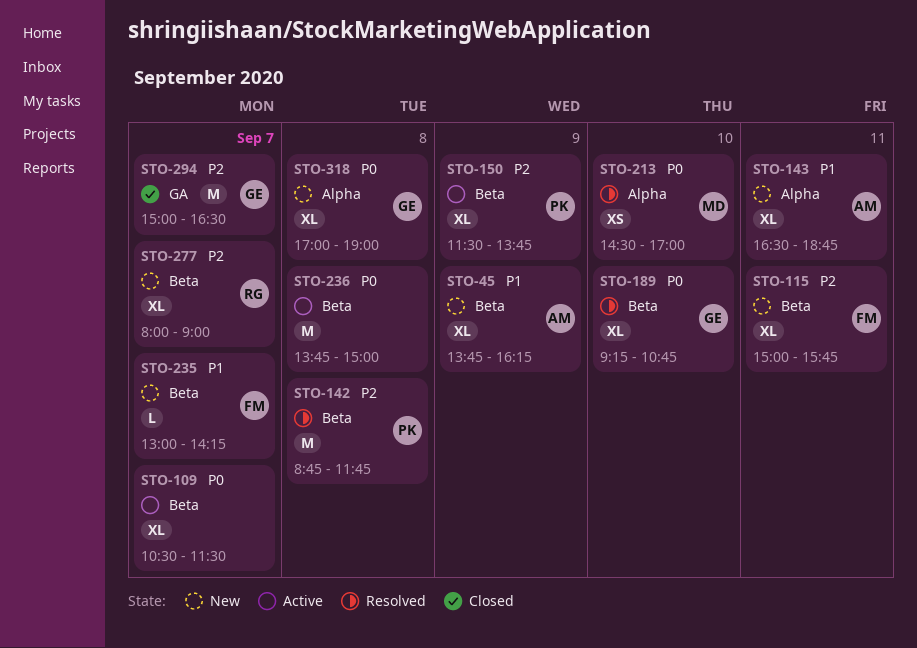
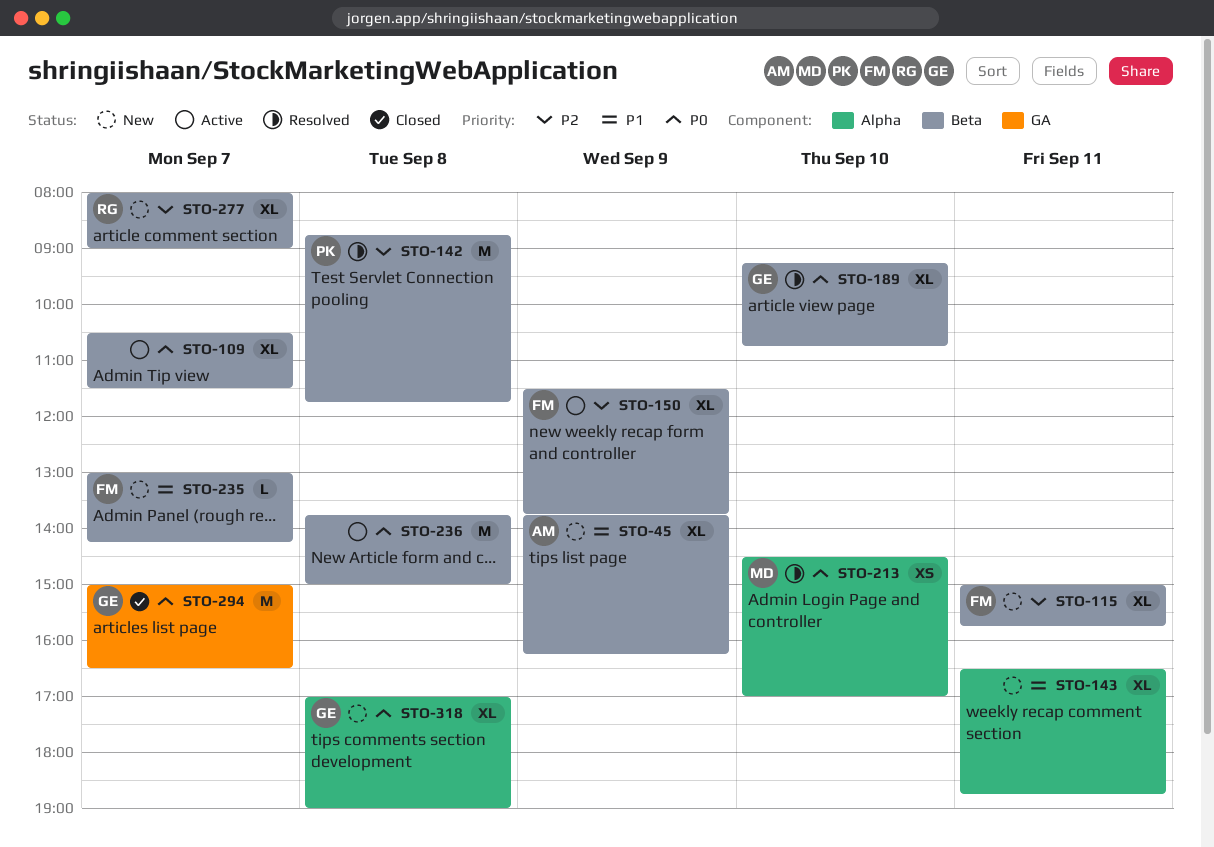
STO-143, owner: AM -> none
STO-150, owner: PK -> FM
STO-294, priority: P2 -> P0

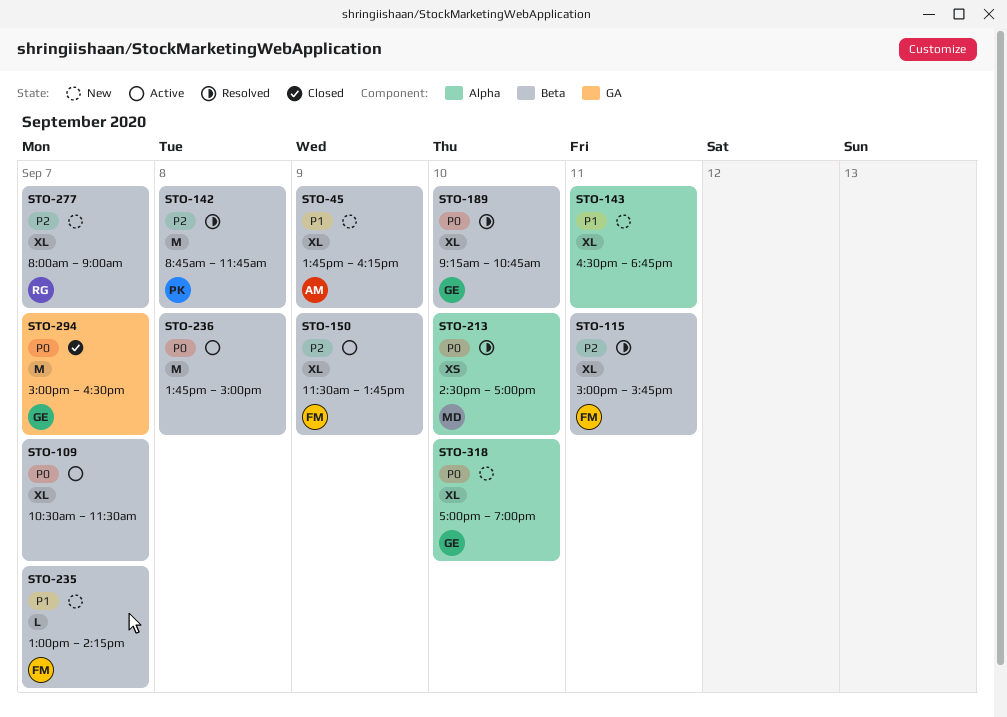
STO-115, status: New -> Resolved
STO-318, day: Sep 8 -> Sep 10

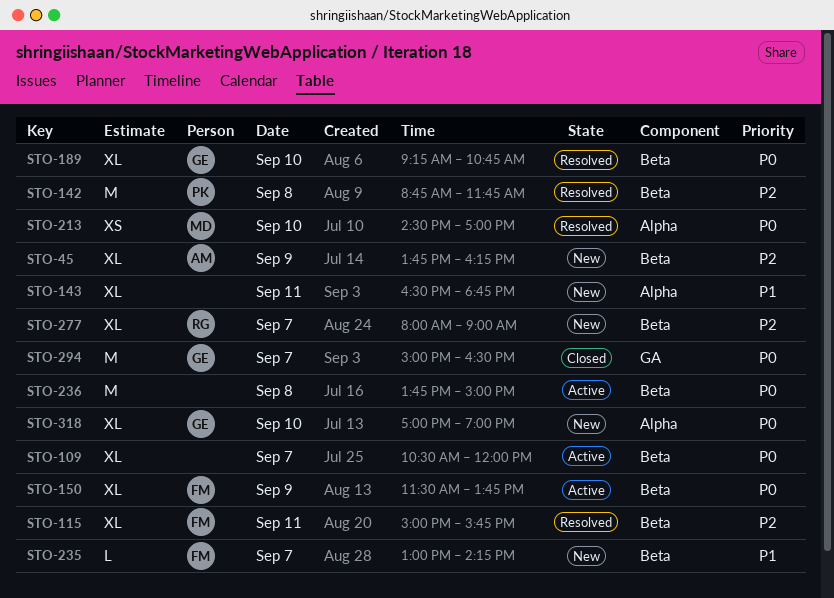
STO-45, priority: P1 -> P2
STO-109, ends: 11:30 -> 12:00
STO-150, priority: P2 -> P0

